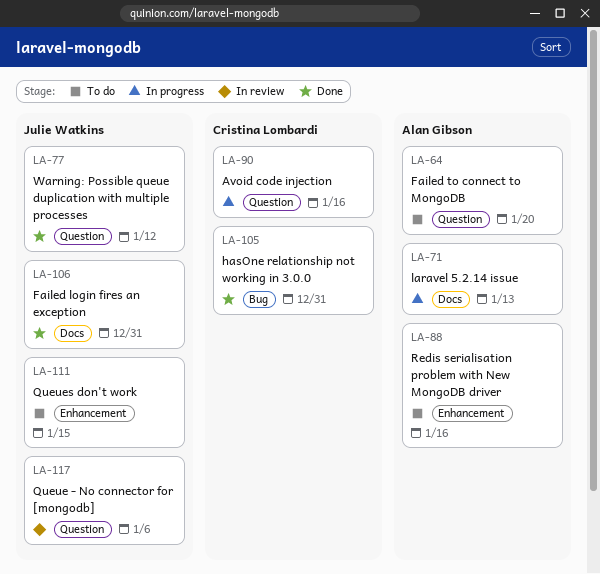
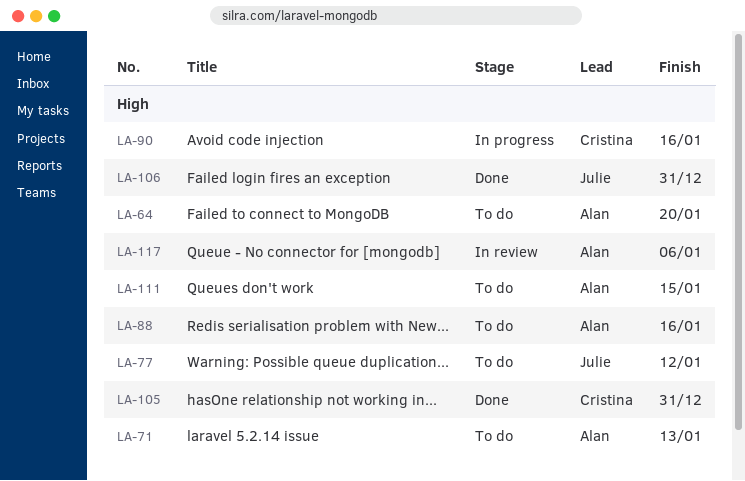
LA-71, status: In progress -> To do
LA-77, status: Done -> To do
LA-111, owner: Julie Watkins -> Alan Gibson
LA-117, owner: Julie Watkins -> Alan Gibson

